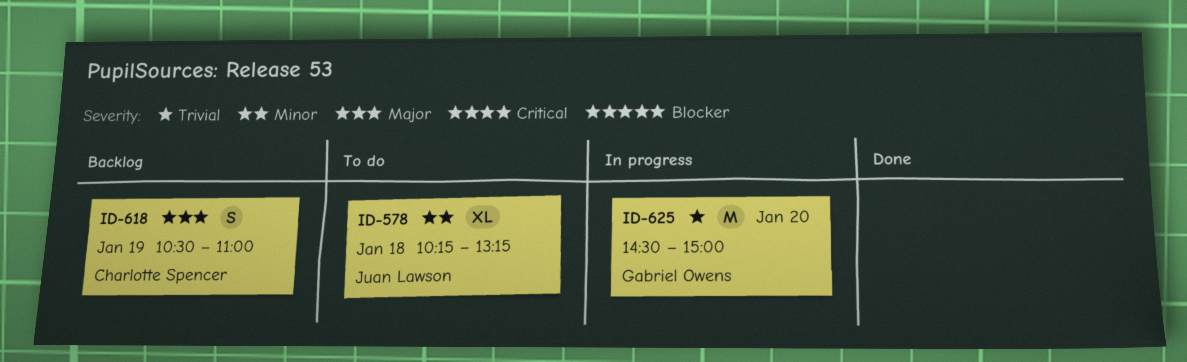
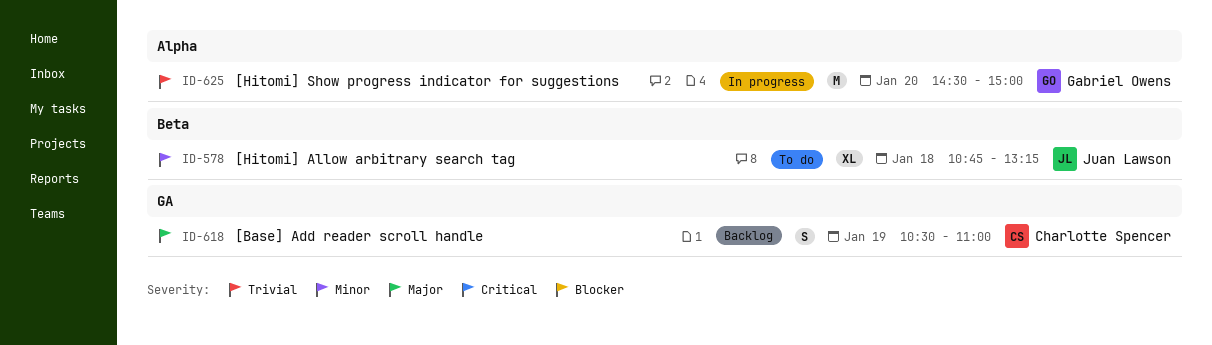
ID-578, begins: 10:15 -> 10:45

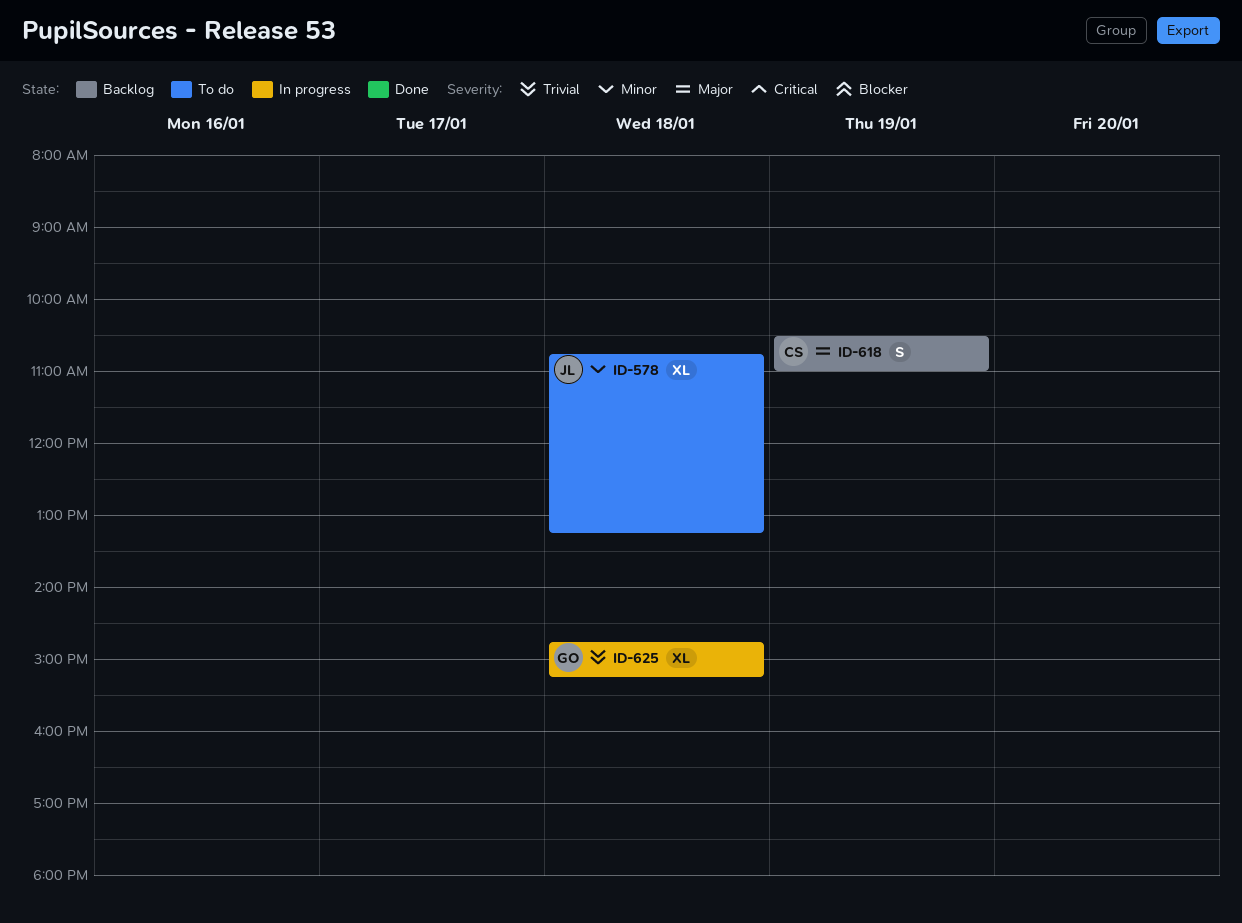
ID-625, estimate: M -> XL
ID-625, day: Jan 20 -> Jan 18
ID-625, begins: 14:30 -> 14:45
ID-625, ends: 15:00 -> 15:15

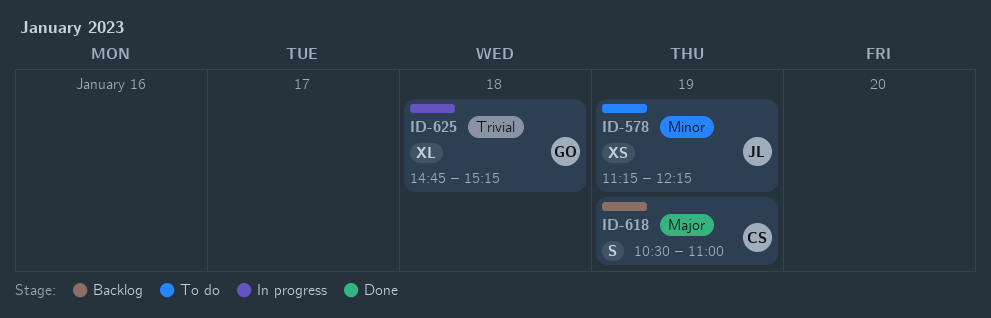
ID-578, estimate: XL -> XS
ID-578, day: Jan 18 -> Jan 19
ID-578, begins: 10:45 -> 11:15
ID-578, ends: 13:15 -> 12:15

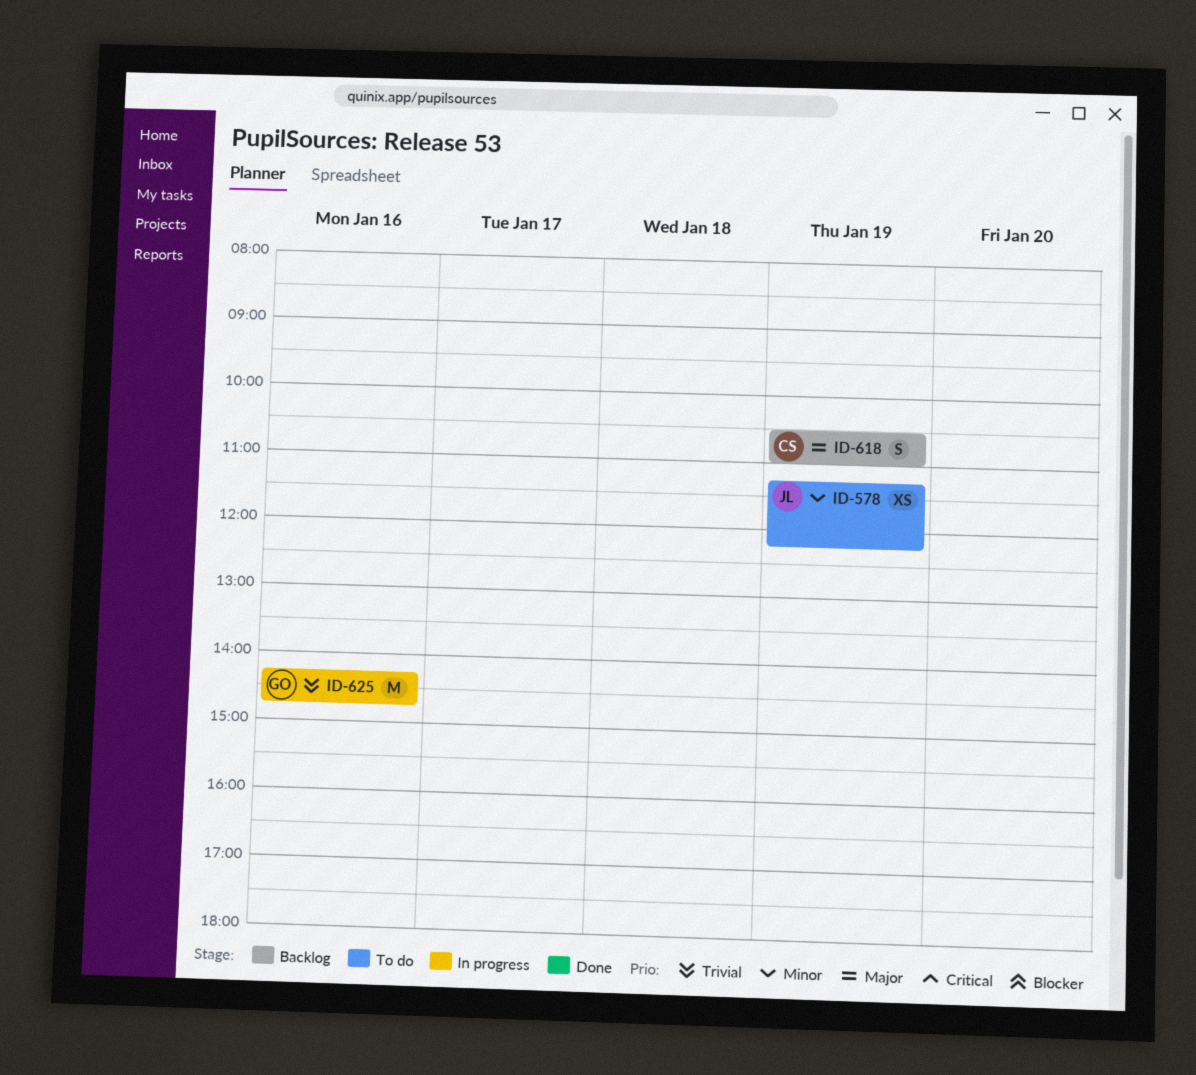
ID-625, estimate: XL -> M
ID-625, day: Jan 18 -> Jan 16
ID-625, begins: 14:45 -> 14:15
ID-625, ends: 15:15 -> 14:45

